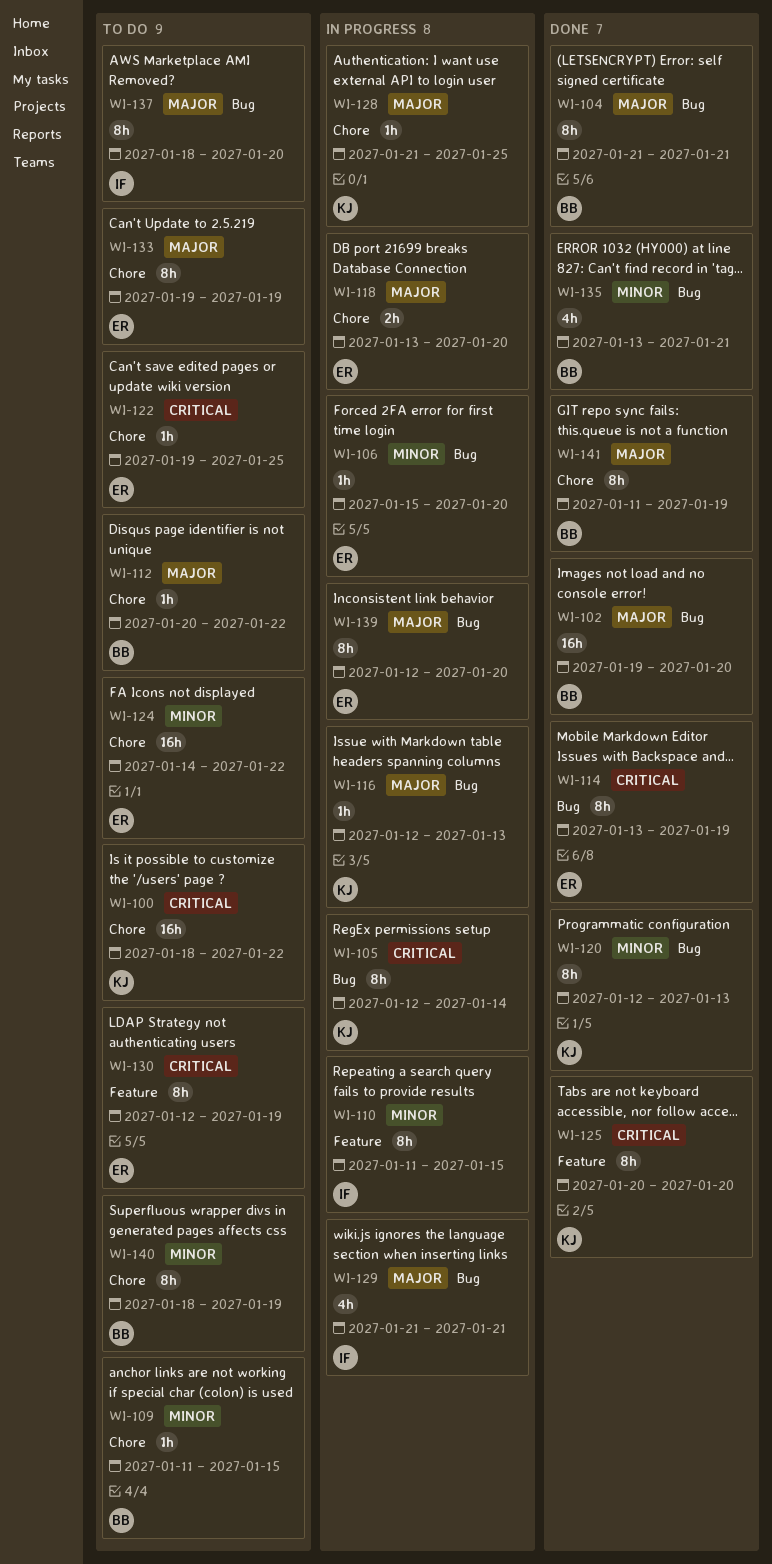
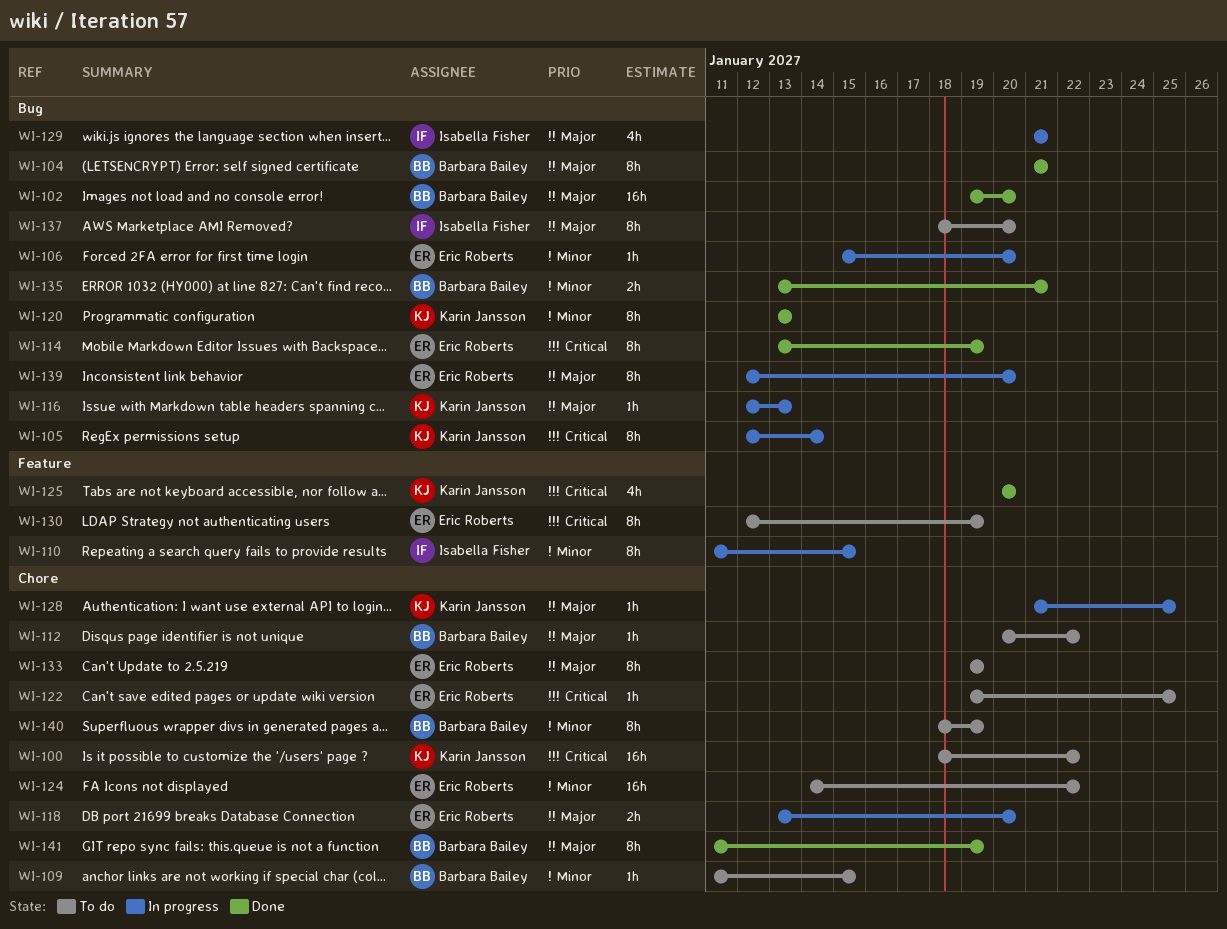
WI-120, start: Jan 12 -> Jan 13
WI-125, estimate: 8h -> 4h
WI-135, estimate: 4h -> 2h

